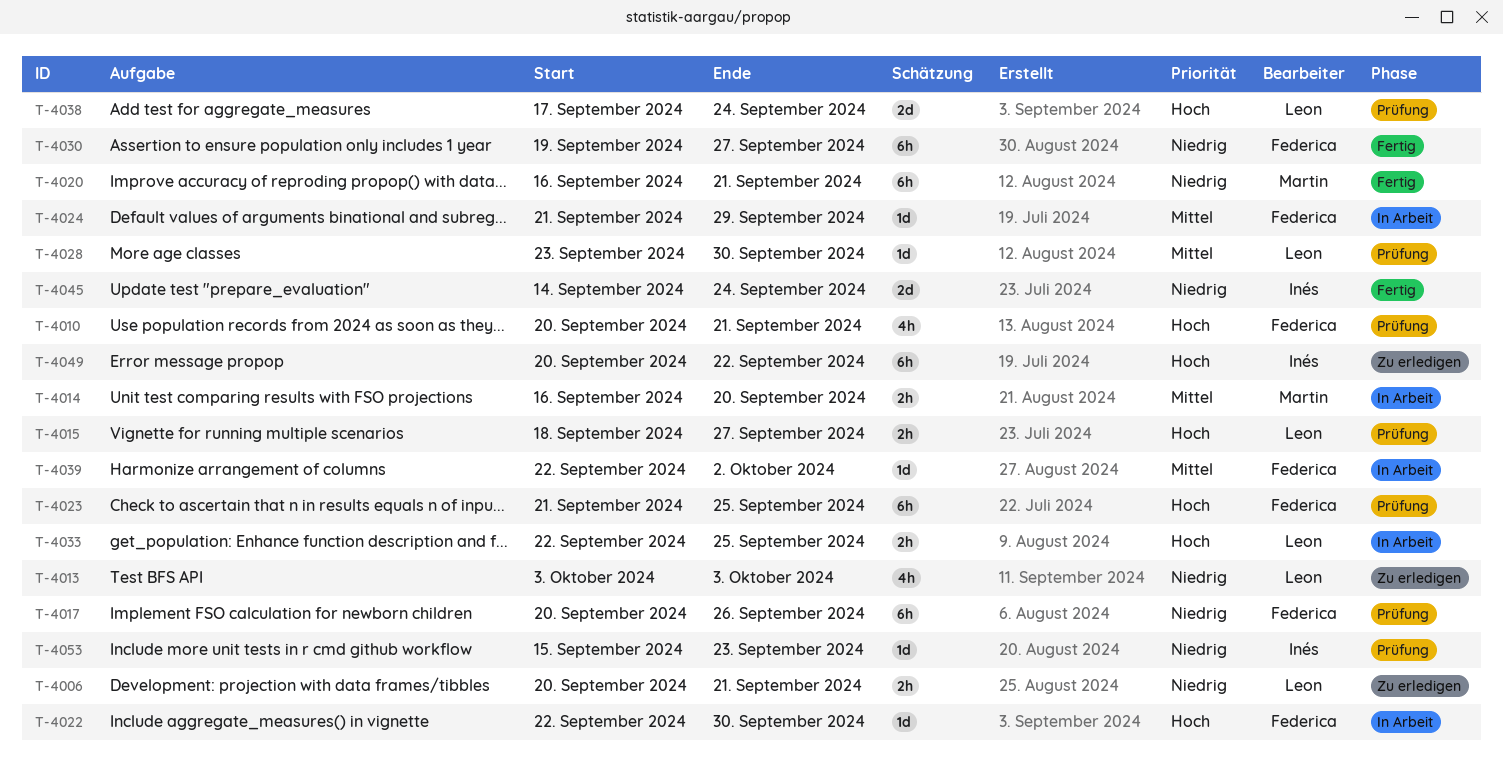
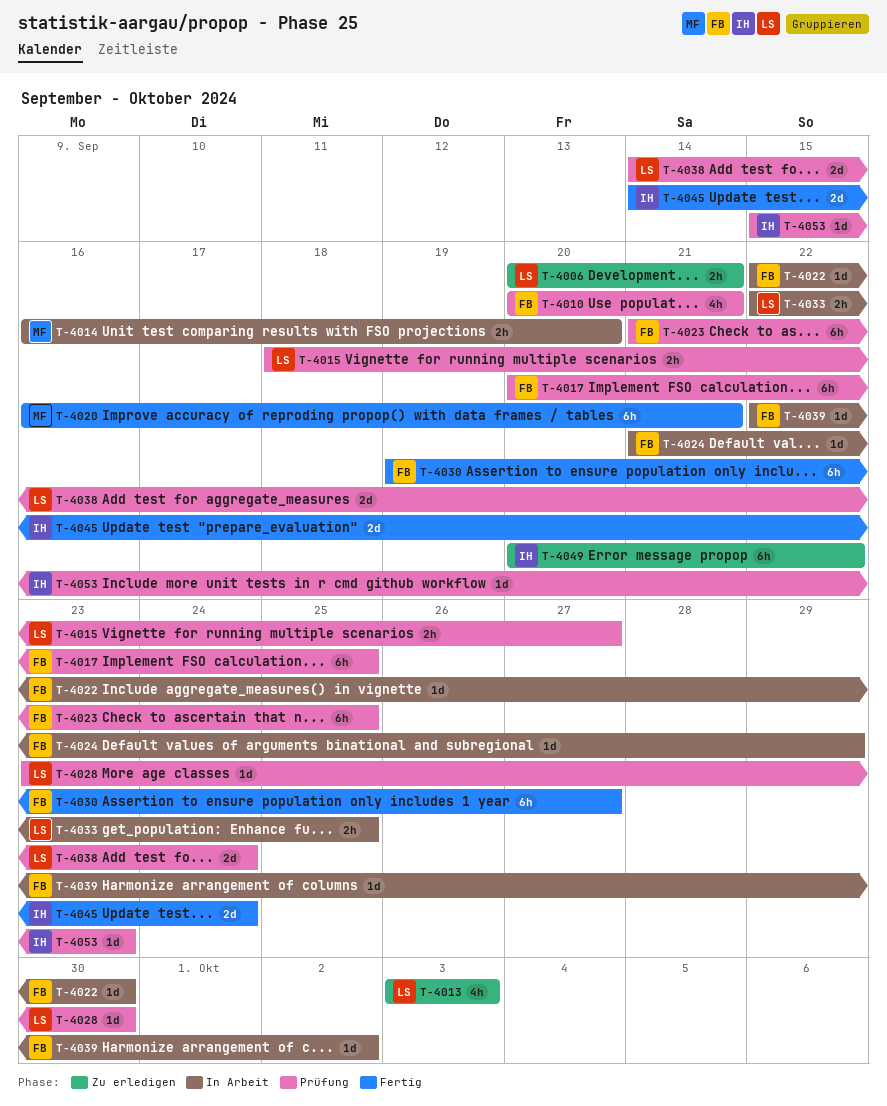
T-4017, due: Sep 26 -> Sep 25
T-4038, start: Sep 17 -> Sep 14

